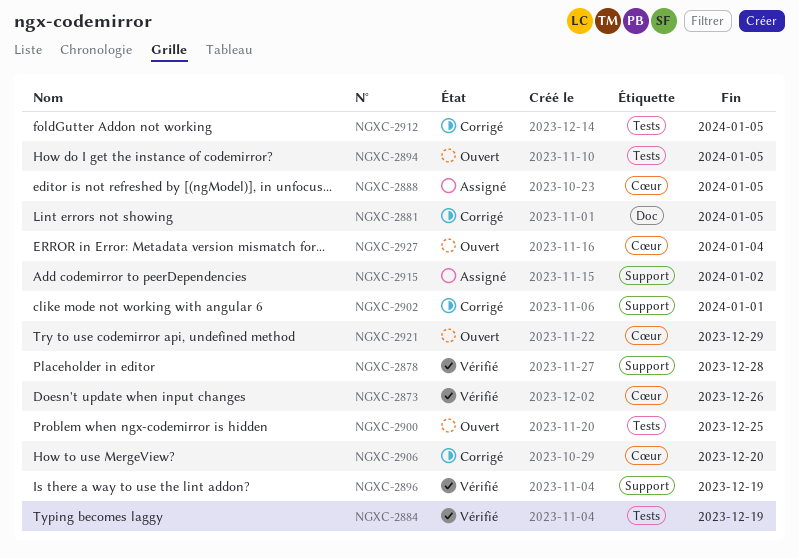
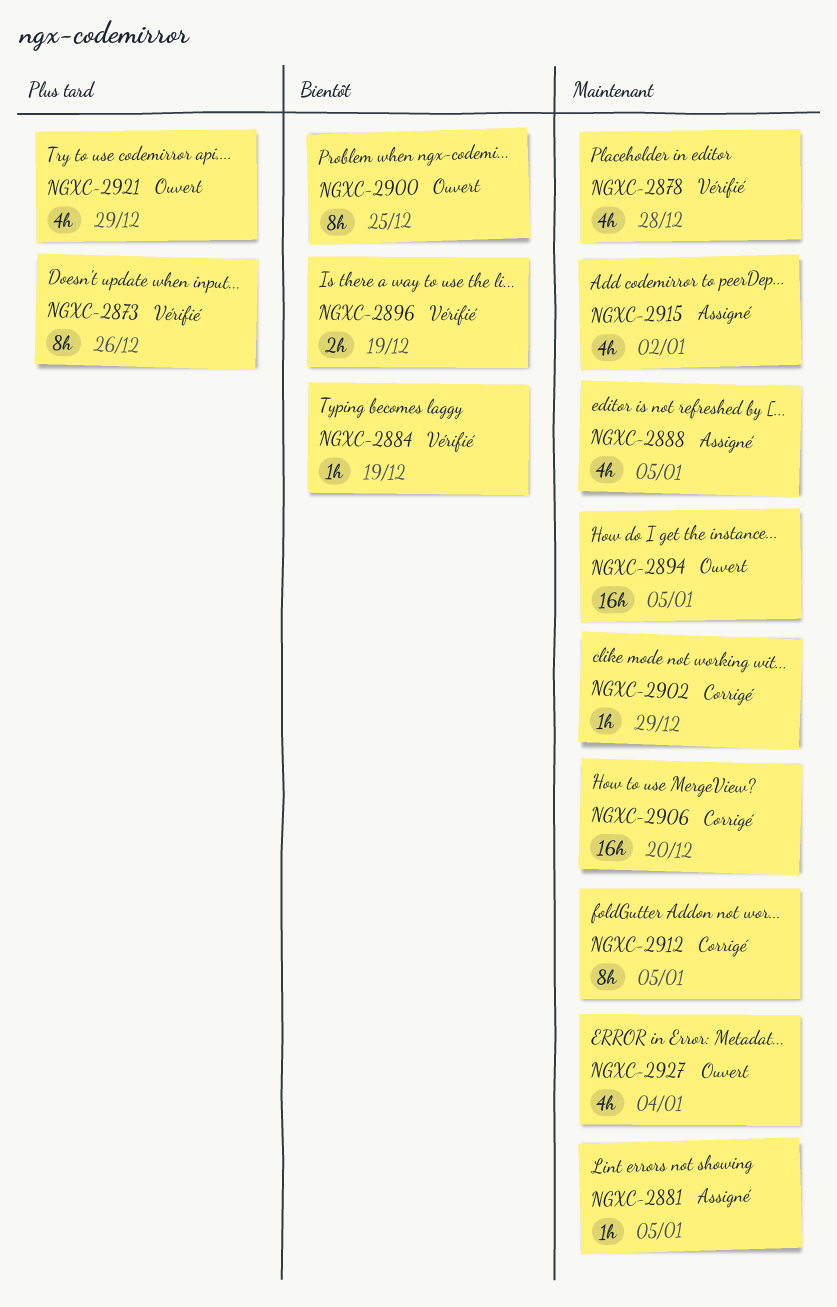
NGXC-2881, status: Corrigé -> Assigné
NGXC-2902, due: Jan 1 -> Dec 29

